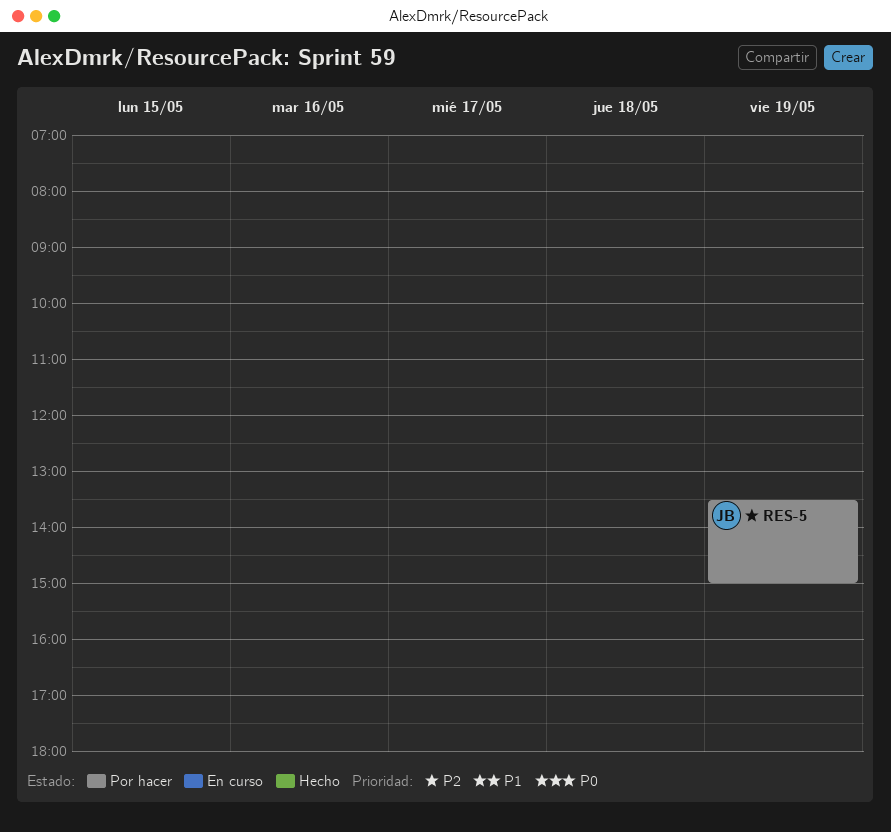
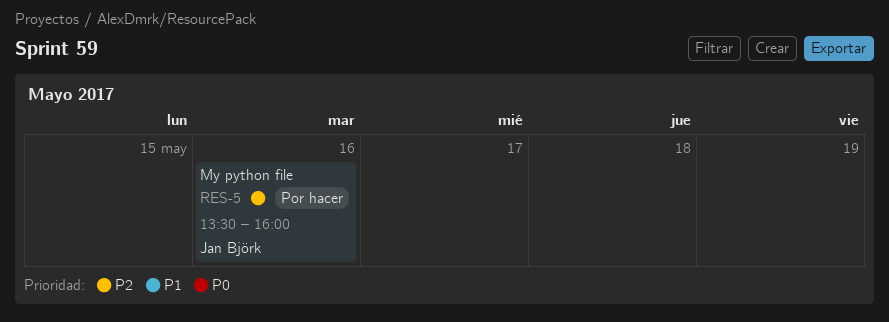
RES-5, day: May 19 -> May 16
RES-5, ends: 15:00 -> 16:00

